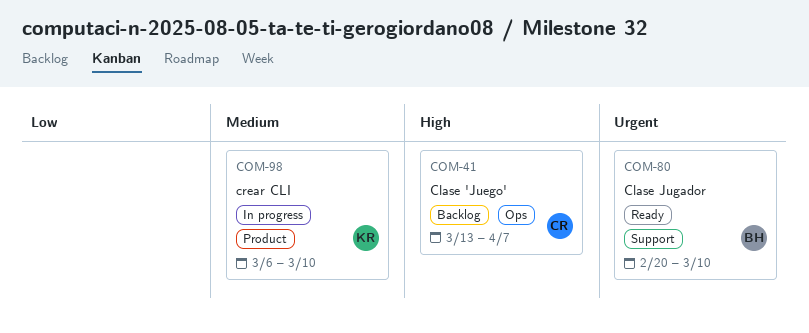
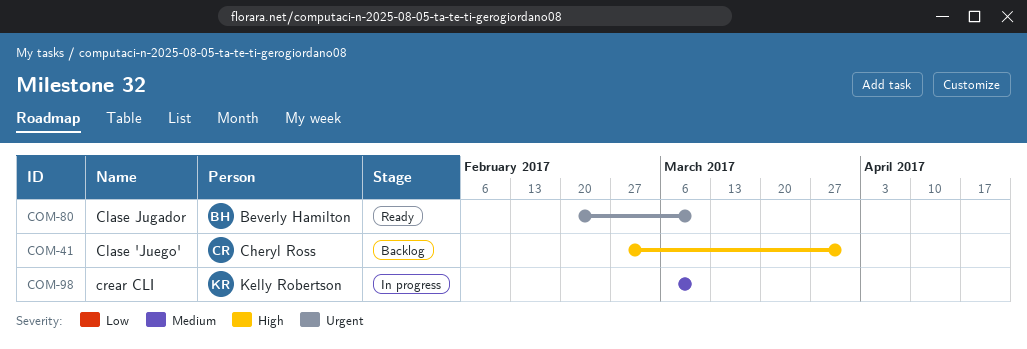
COM-41, start: Mar 13 -> Feb 27
COM-41, due: Apr 7 -> Mar 31

